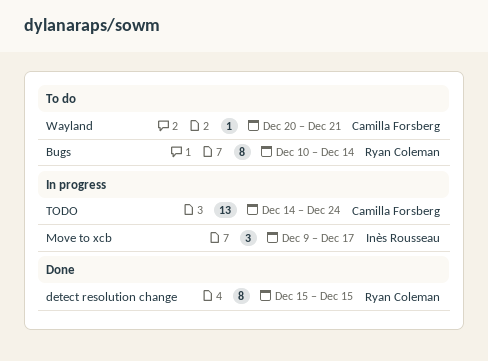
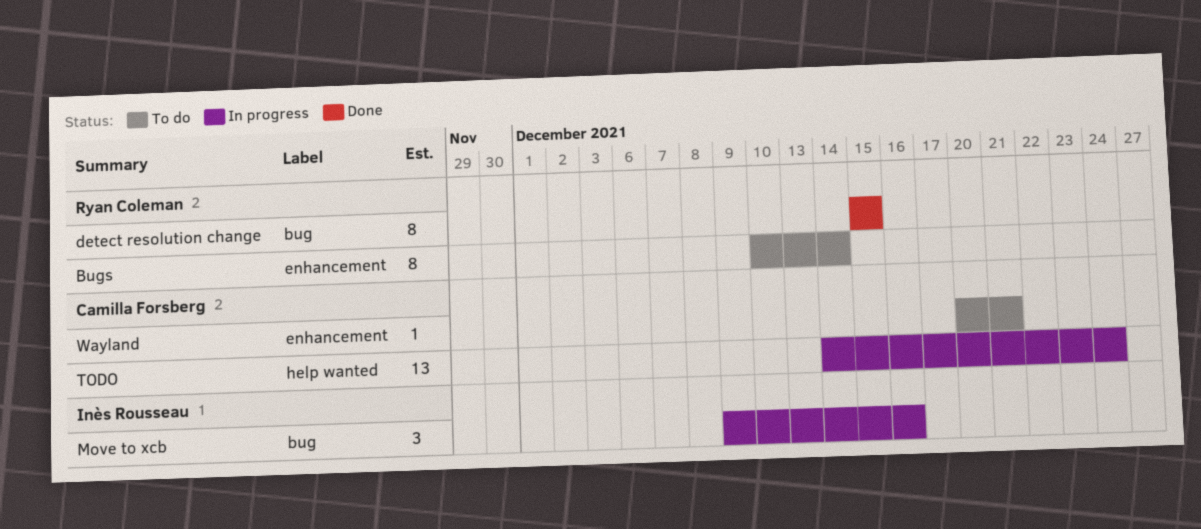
Move to xcb, due: Dec 17 -> Dec 16

